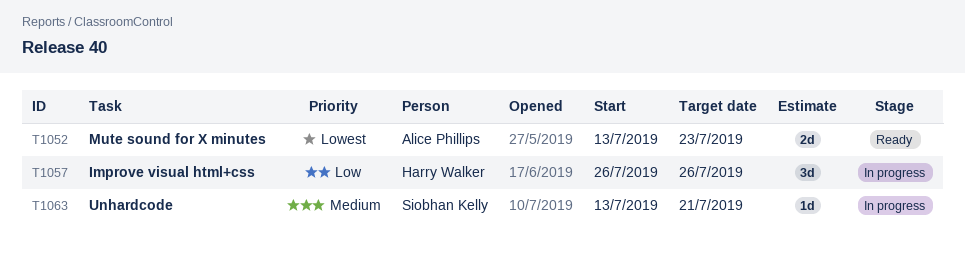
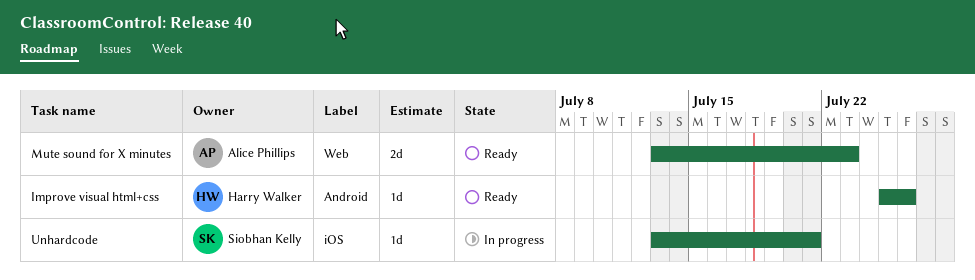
Improve visual html+css, status: In progress -> Ready
Improve visual html+css, estimate: 3d -> 1d
Improve visual html+css, start: Jul 26 -> Jul 25

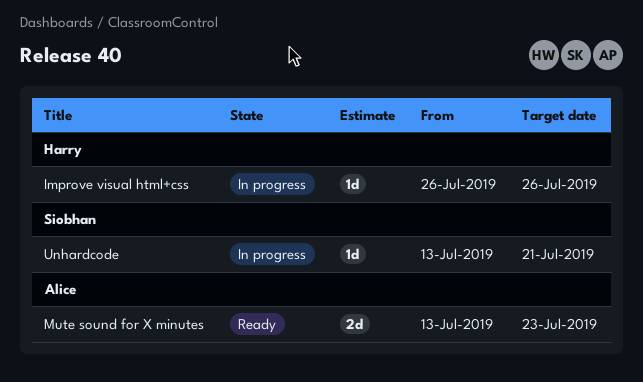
Improve visual html+css, status: Ready -> In progress
Improve visual html+css, start: Jul 25 -> Jul 26

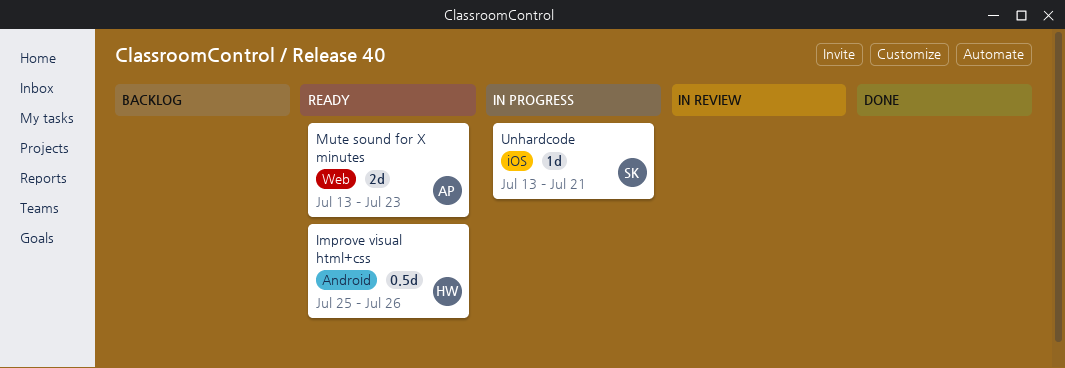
Improve visual html+css, status: In progress -> Ready
Improve visual html+css, estimate: 1d -> 0.5d
Improve visual html+css, start: Jul 26 -> Jul 25

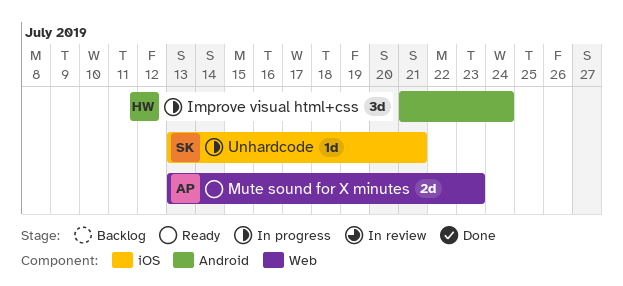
Improve visual html+css, status: Ready -> In progress
Improve visual html+css, estimate: 0.5d -> 3d
Improve visual html+css, start: Jul 25 -> Jul 21
Improve visual html+css, due: Jul 26 -> Jul 24

